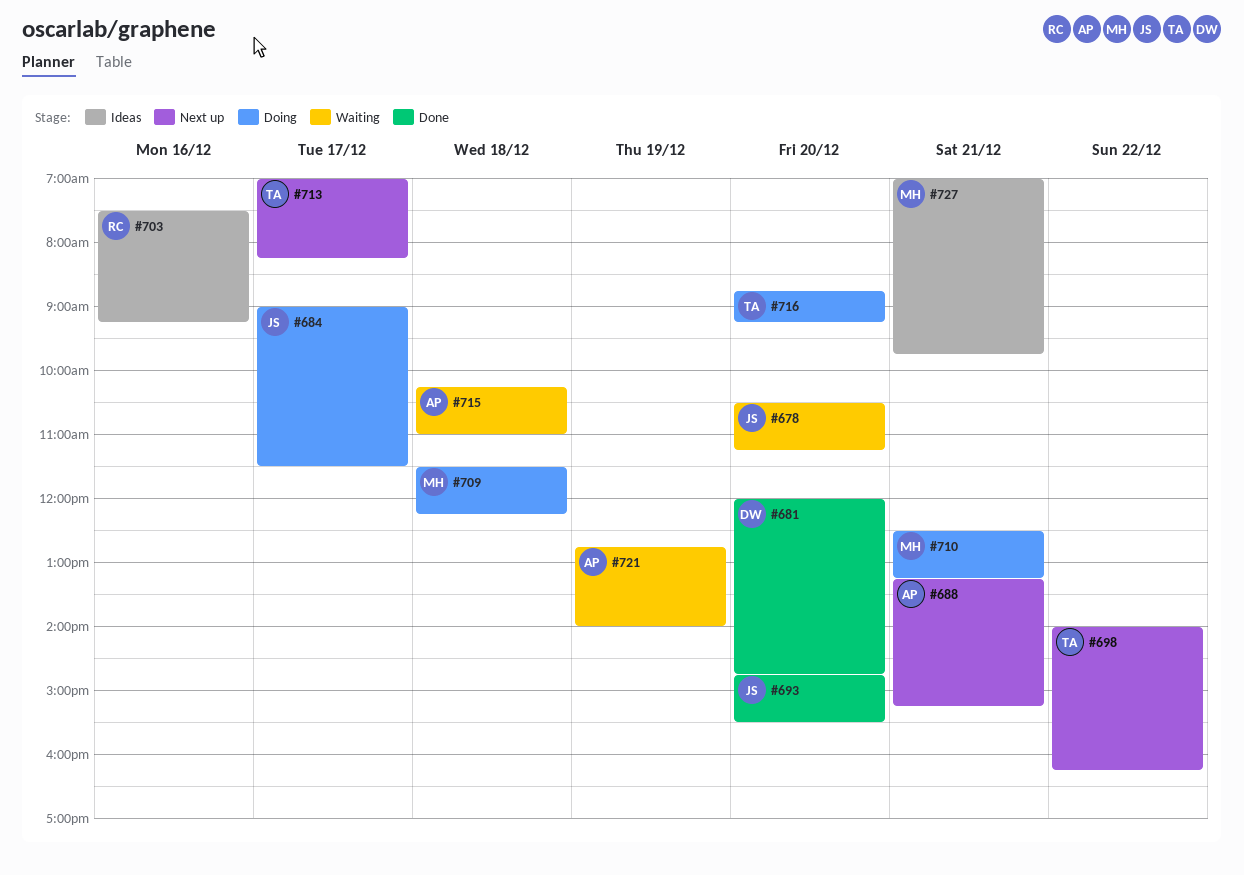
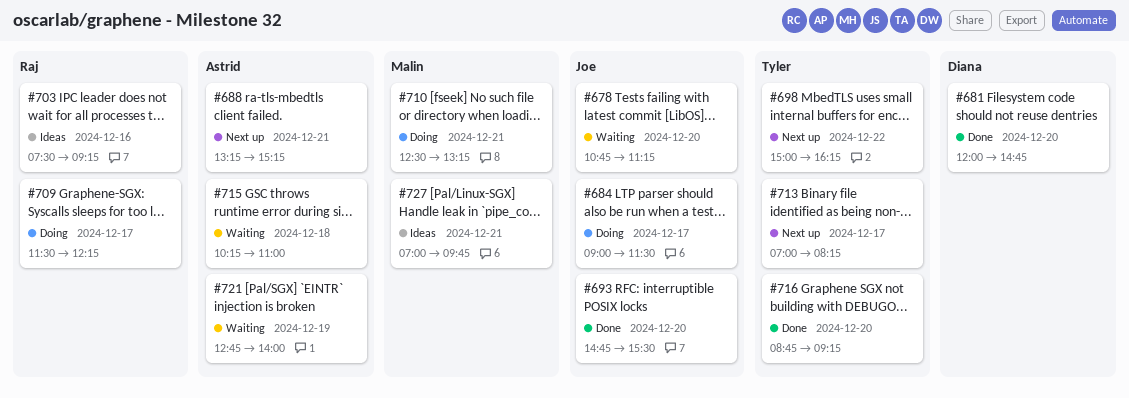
#678, begins: 10:30 -> 10:45
#698, begins: 14:00 -> 15:00
#709, owner: Malin -> Raj
#709, day: Dec 18 -> Dec 17
#716, status: Doing -> Done

